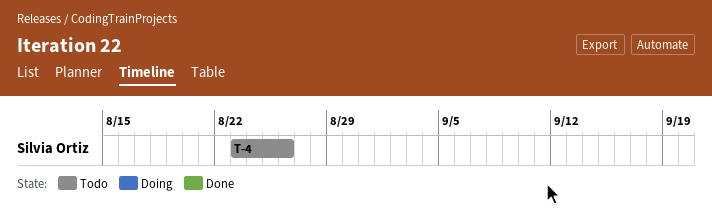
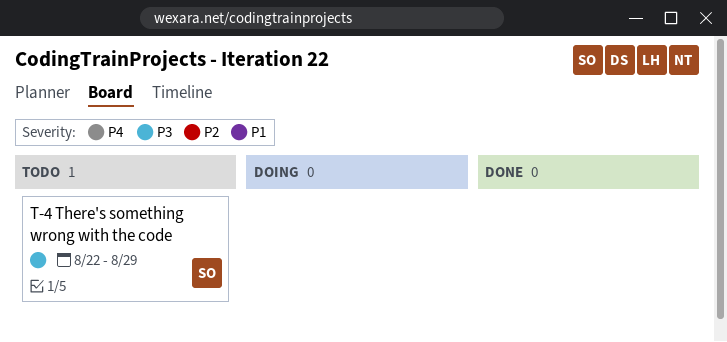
T-4, start: Aug 23 -> Aug 22
T-4, due: Aug 26 -> Aug 29

